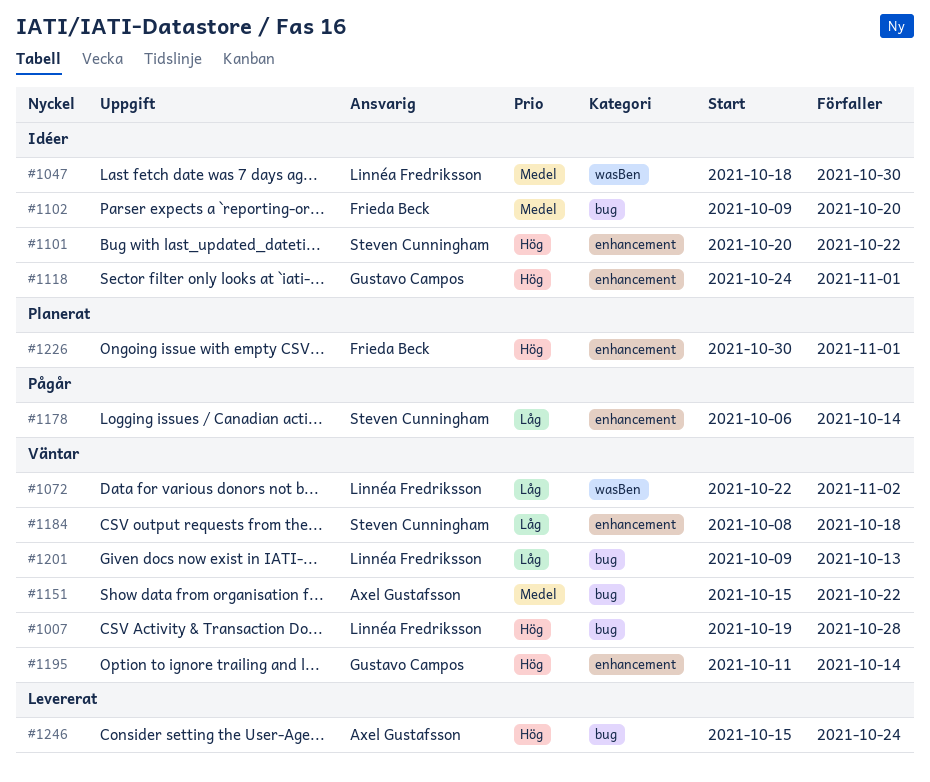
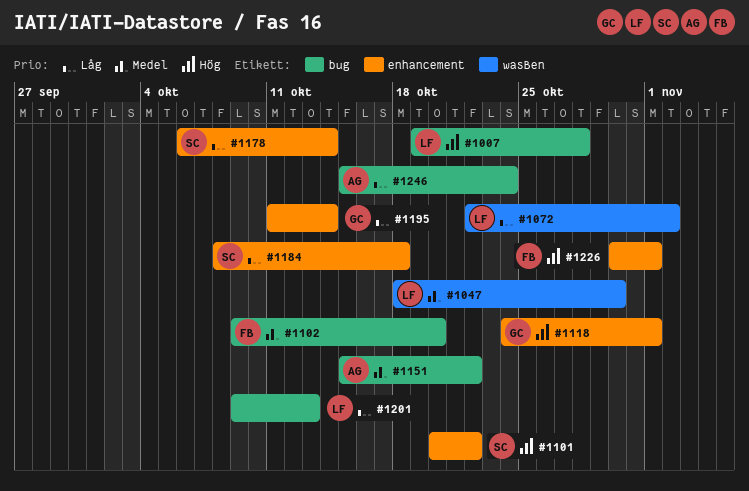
#1195, priority: Hög -> Låg
#1246, priority: Hög -> Låg

